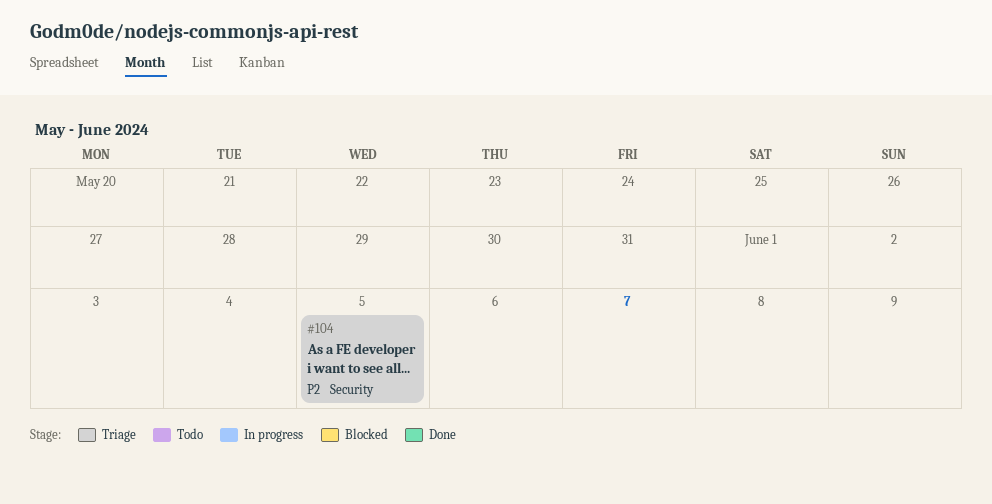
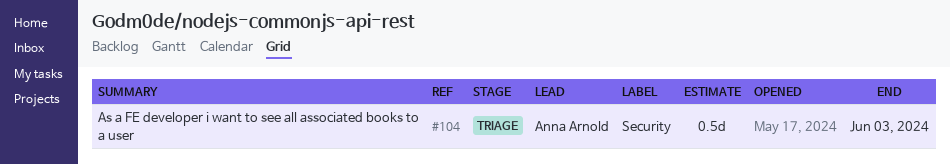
#104, due: Jun 5 -> Jun 3

